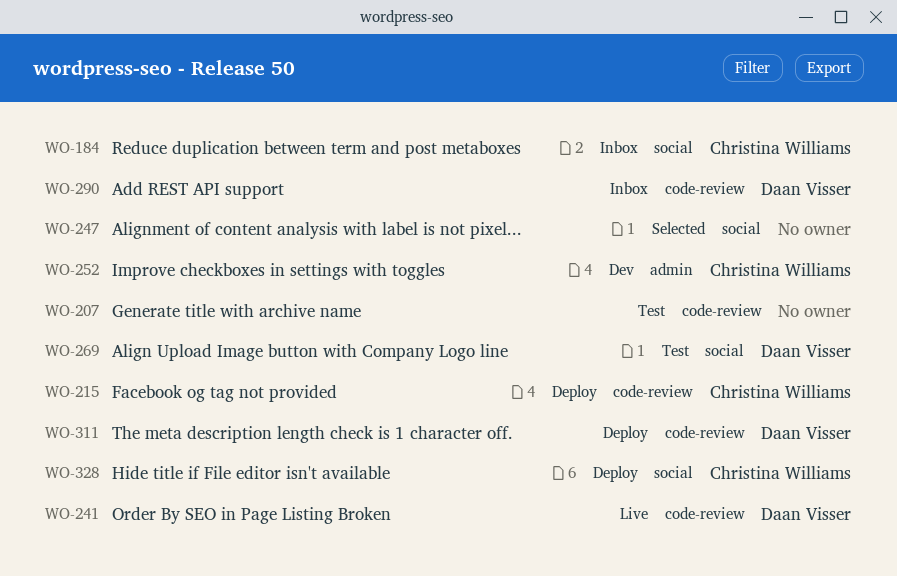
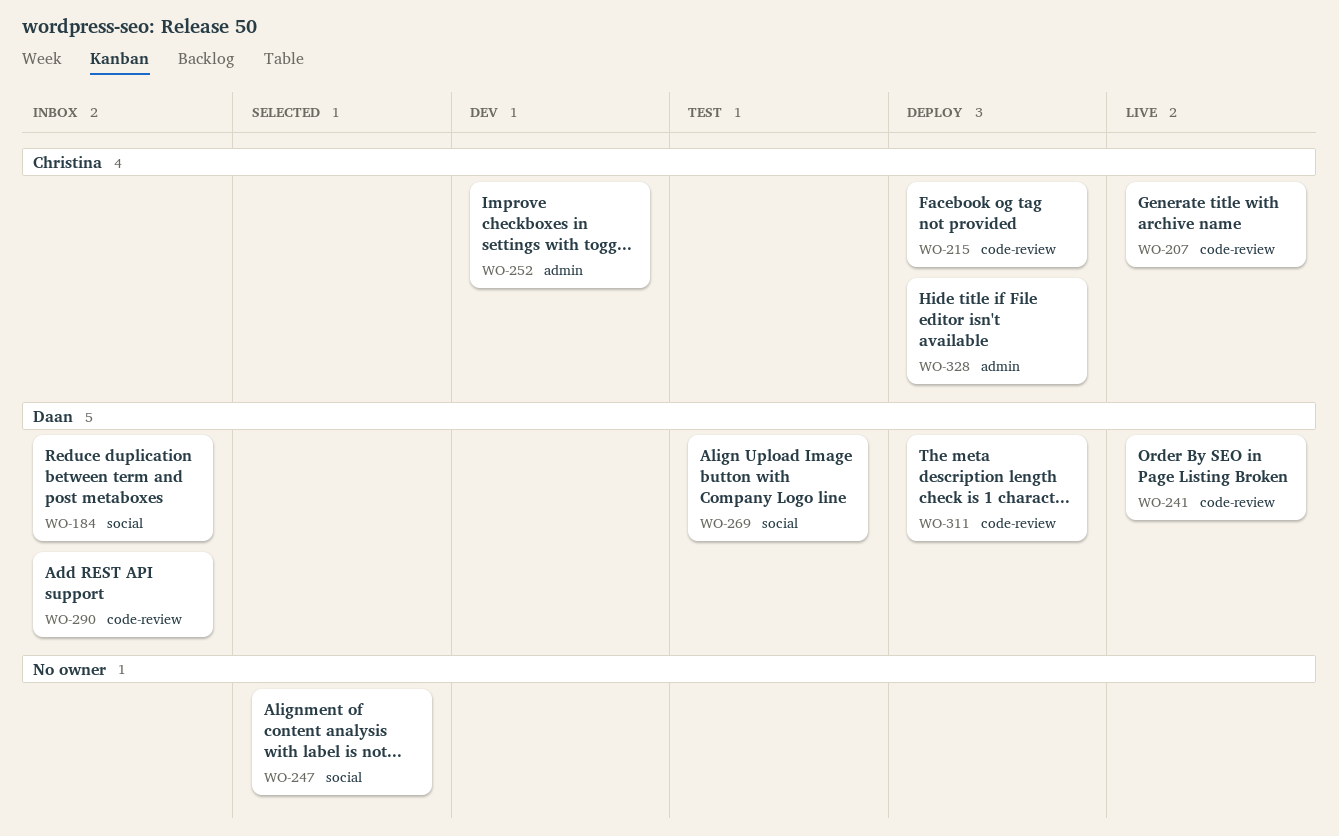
WO-184, owner: Christina Williams -> Daan Visser
WO-207, status: Test -> Live
WO-207, owner: none -> Christina Williams
WO-328, label: social -> admin

